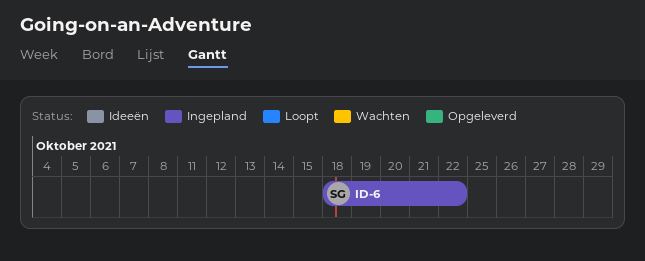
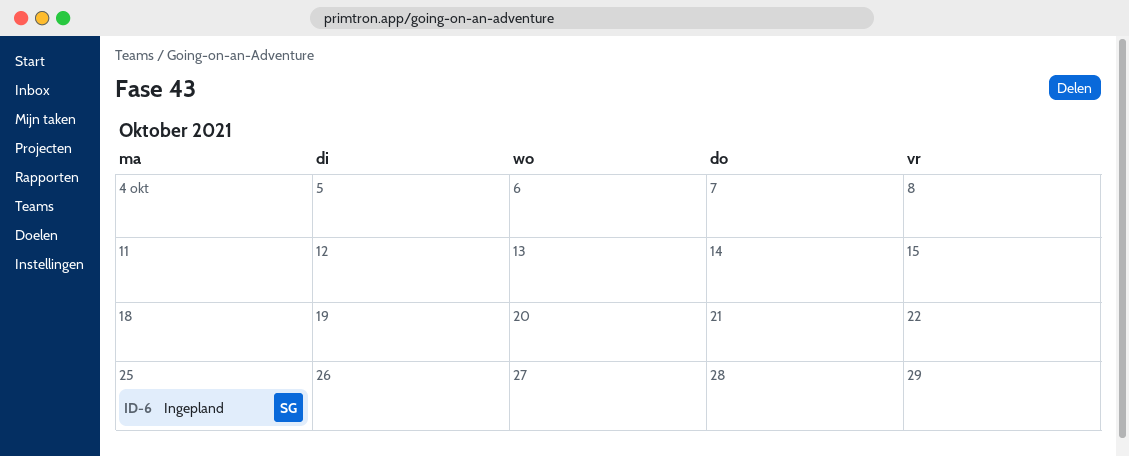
ID-6, due: Oct 22 -> Oct 25

